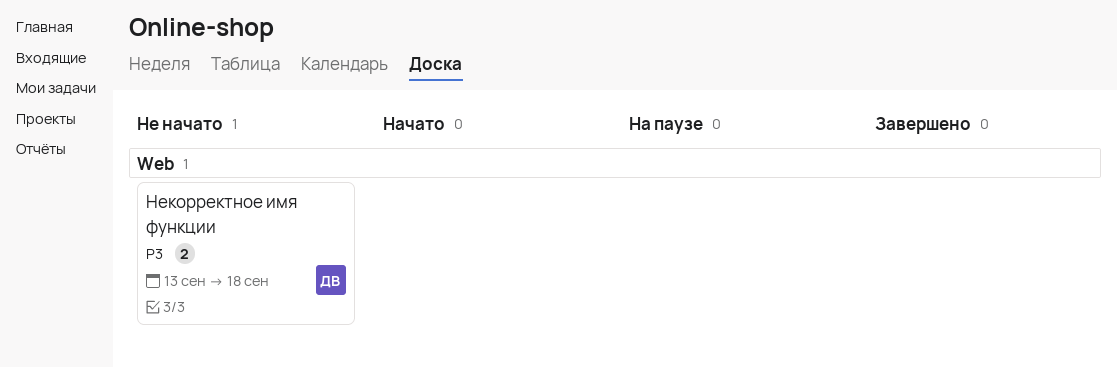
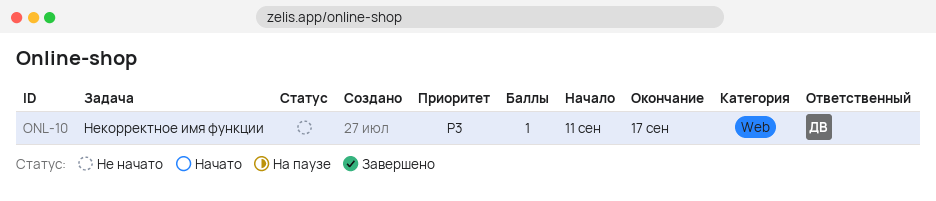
Некорректное имя функции, estimate: 2 -> 1
Некорректное имя функции, start: Sep 13 -> Sep 11
Некорректное имя функции, due: Sep 18 -> Sep 17

